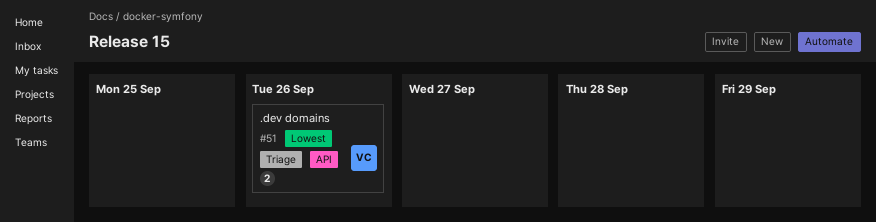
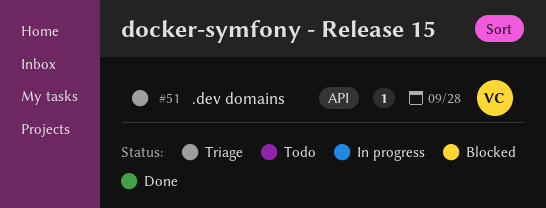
#51, estimate: 2 -> 1
#51, due: Sep 26 -> Sep 28

